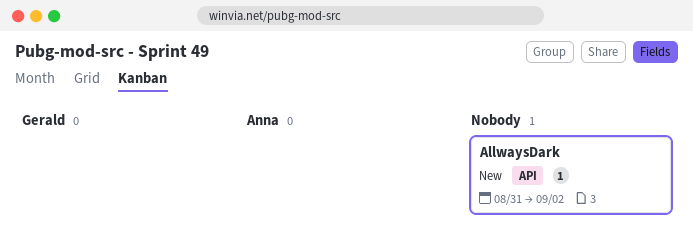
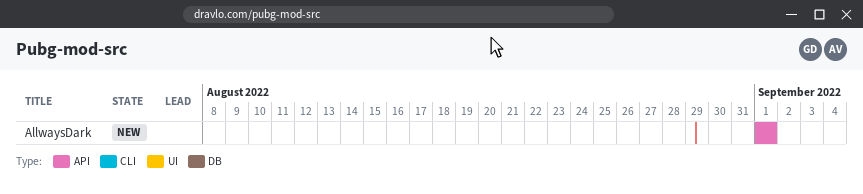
AllwaysDark, start: Aug 31 -> Sep 1
AllwaysDark, due: Sep 2 -> Sep 1

